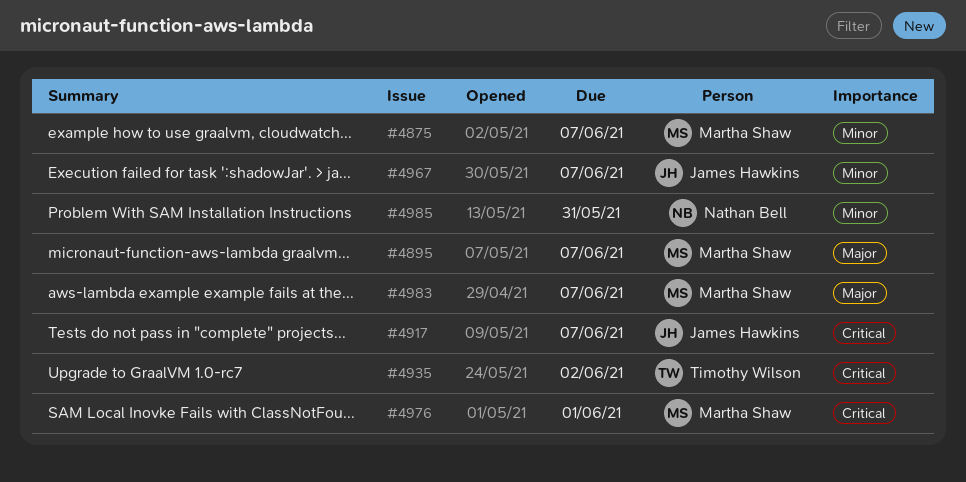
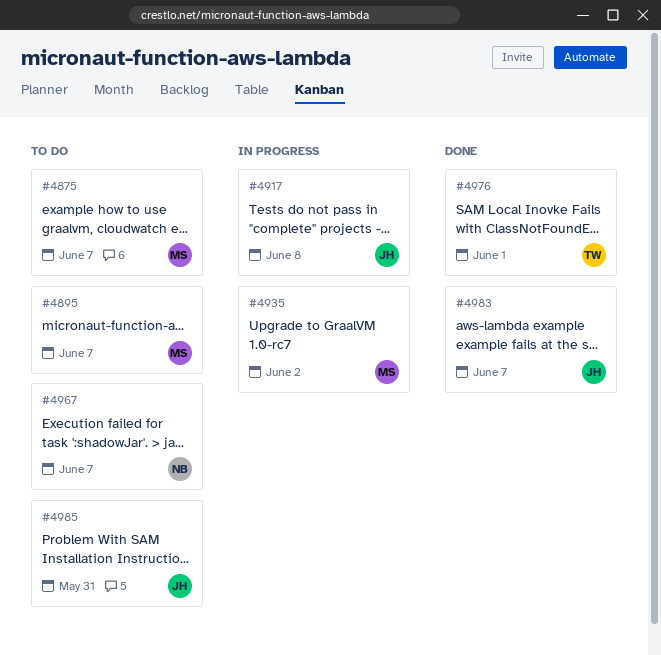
#4917, due: Jun 7 -> Jun 8
#4935, owner: Timothy Wilson -> Martha Shaw
#4967, owner: James Hawkins -> Nathan Bell
#4976, owner: Martha Shaw -> Timothy Wilson
#4983, owner: Martha Shaw -> James Hawkins
#4985, owner: Nathan Bell -> James Hawkins

